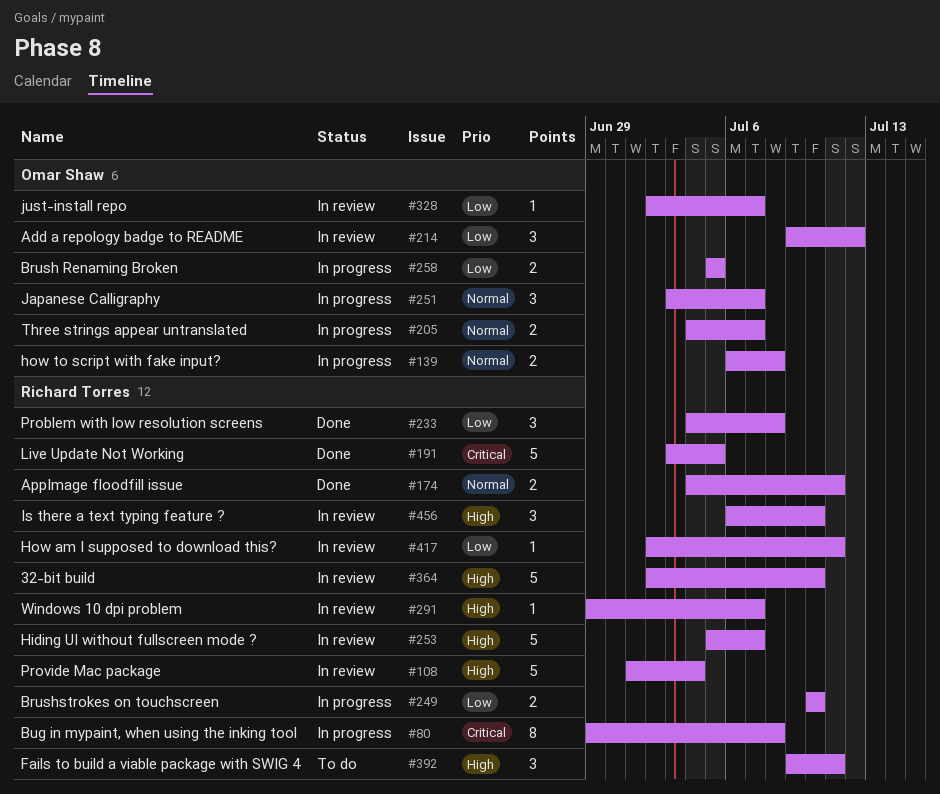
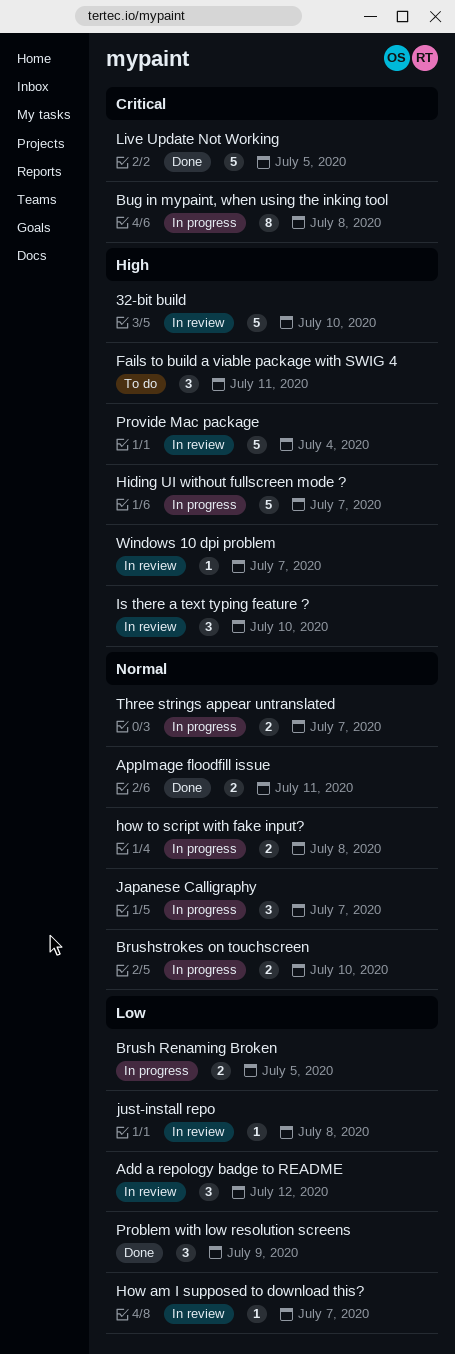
Brushstrokes on touchscreen, priority: Low -> Normal
Hiding UI without fullscreen mode ?, status: In review -> In progress
How am I supposed to download this?, due: Jul 11 -> Jul 7
just-install repo, due: Jul 7 -> Jul 8
Problem with low resolution screens, due: Jul 8 -> Jul 9

